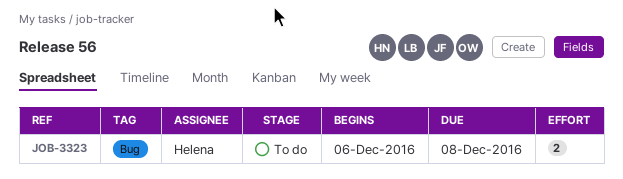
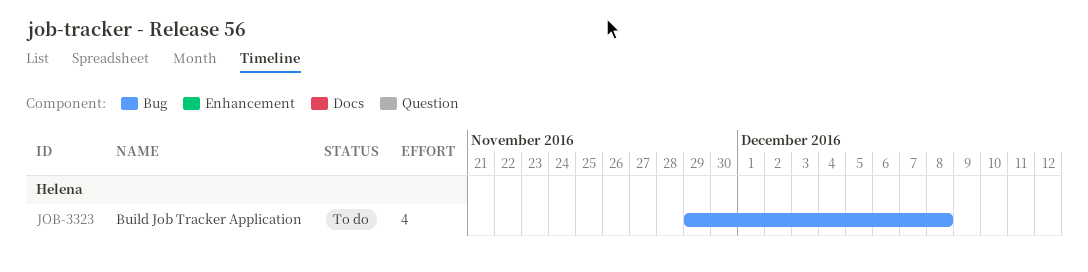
JOB-3323, estimate: 2 -> 4
JOB-3323, start: Dec 6 -> Nov 29

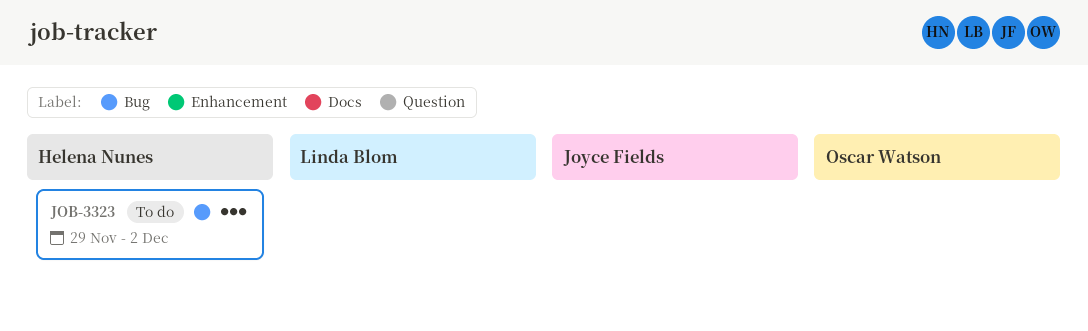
JOB-3323, estimate: 4 -> 3
JOB-3323, due: Dec 8 -> Dec 2

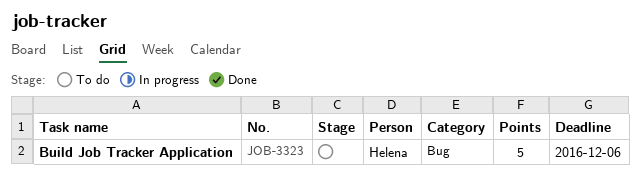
JOB-3323, estimate: 3 -> 5
JOB-3323, due: Dec 2 -> Dec 6

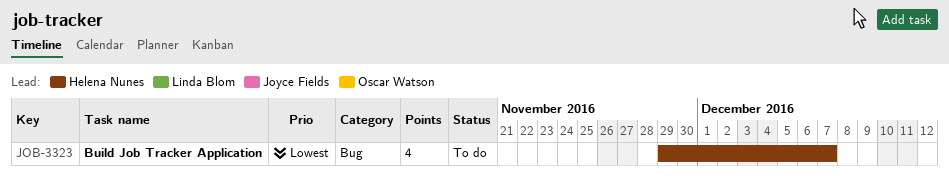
JOB-3323, estimate: 5 -> 4
JOB-3323, due: Dec 6 -> Dec 7

